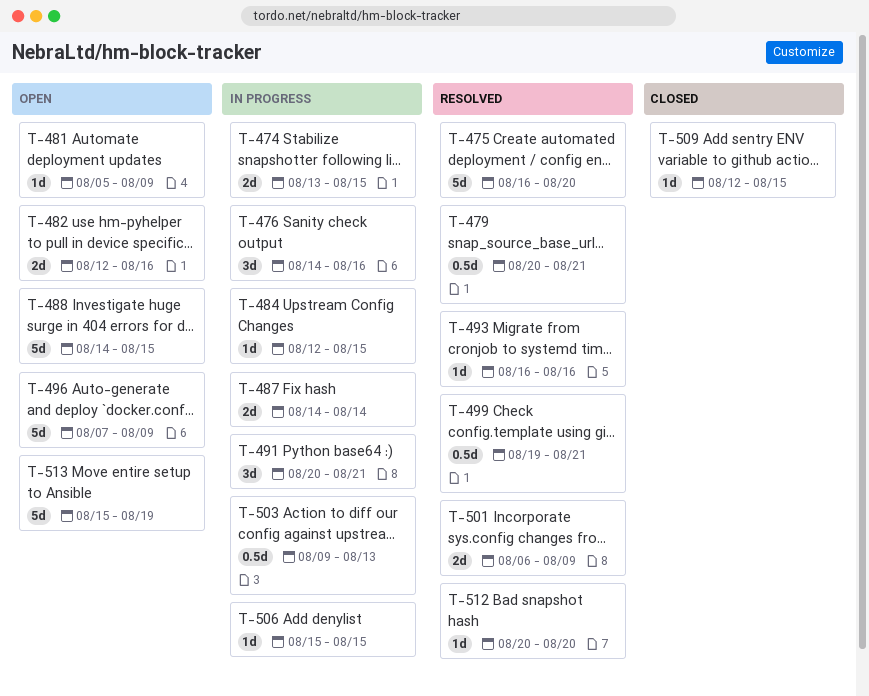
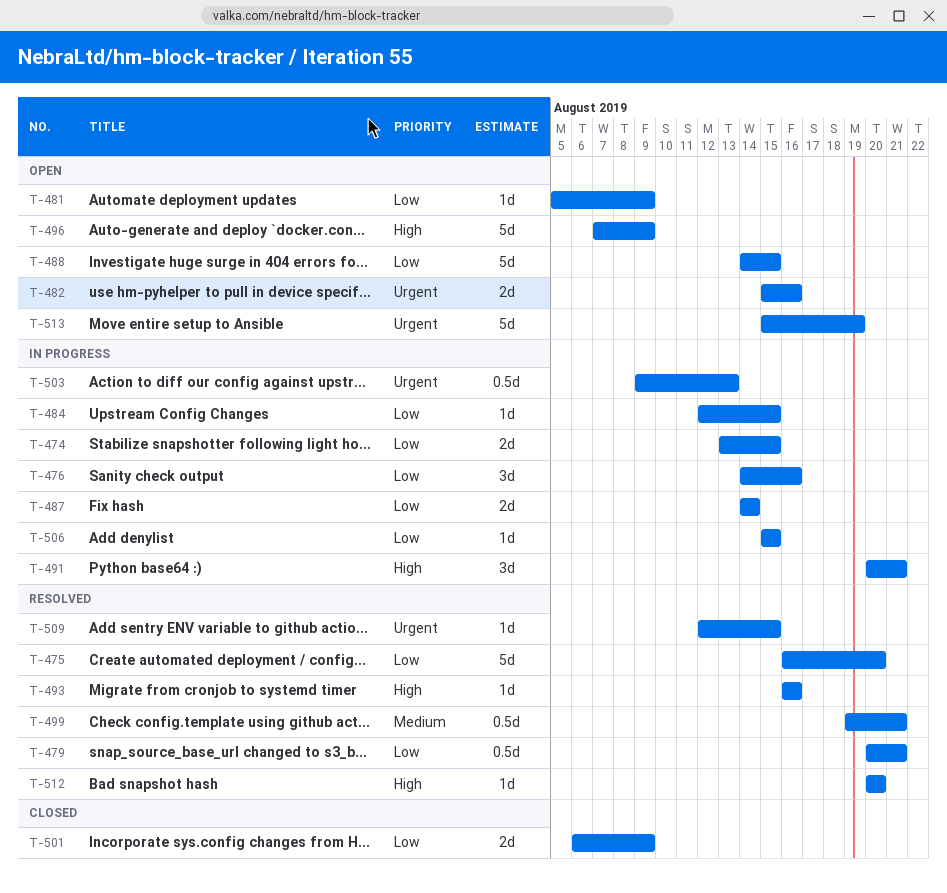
T-482, start: Aug 12 -> Aug 15
T-501, status: Resolved -> Closed
T-509, status: Closed -> Resolved

